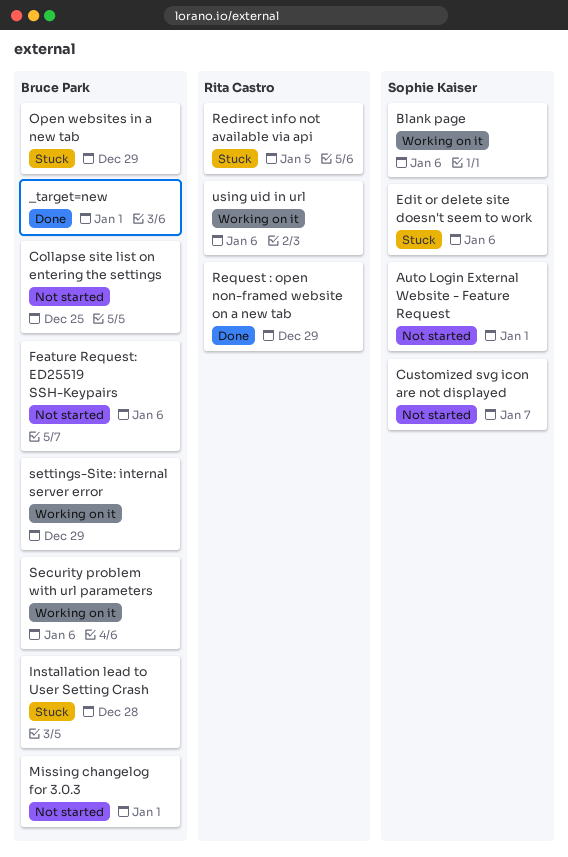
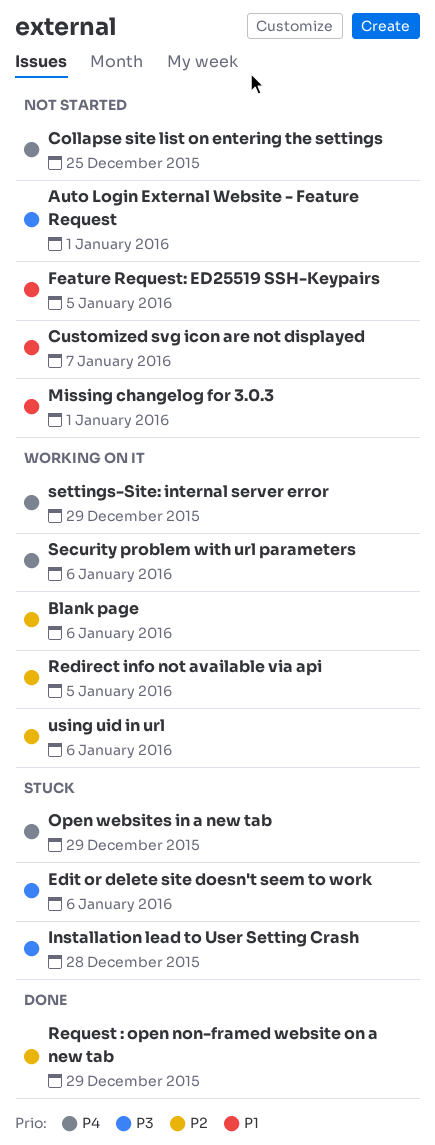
_target=new: present -> none
Feature Request: ED25519 SSH-Keypairs, due: Jan 6 -> Jan 5
Redirect info not available via api, status: Stuck -> Working on it

